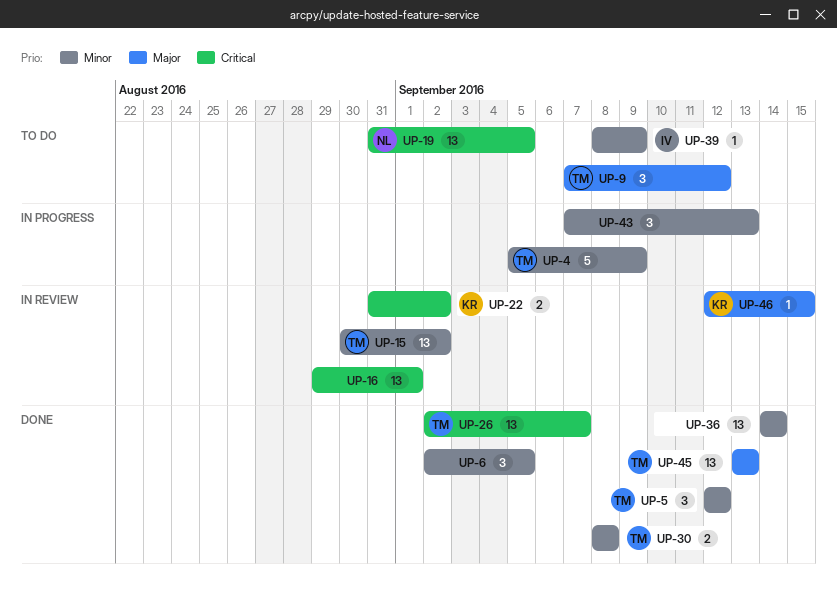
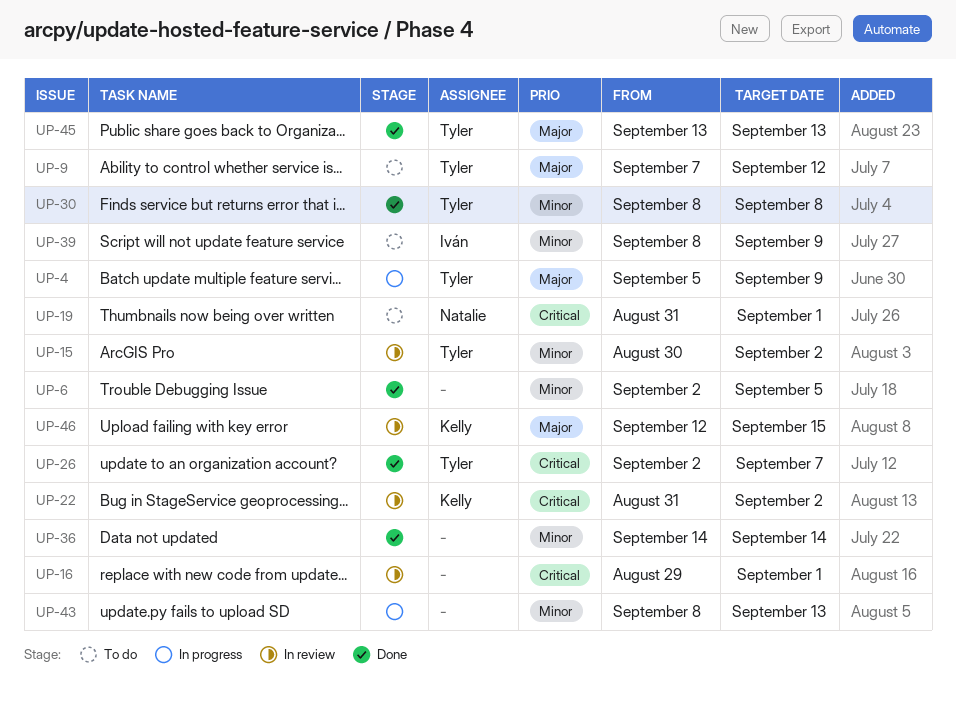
UP-4, priority: Minor -> Major
UP-5: present -> none
UP-19, due: Sep 5 -> Sep 1
UP-43, start: Sep 7 -> Sep 8

